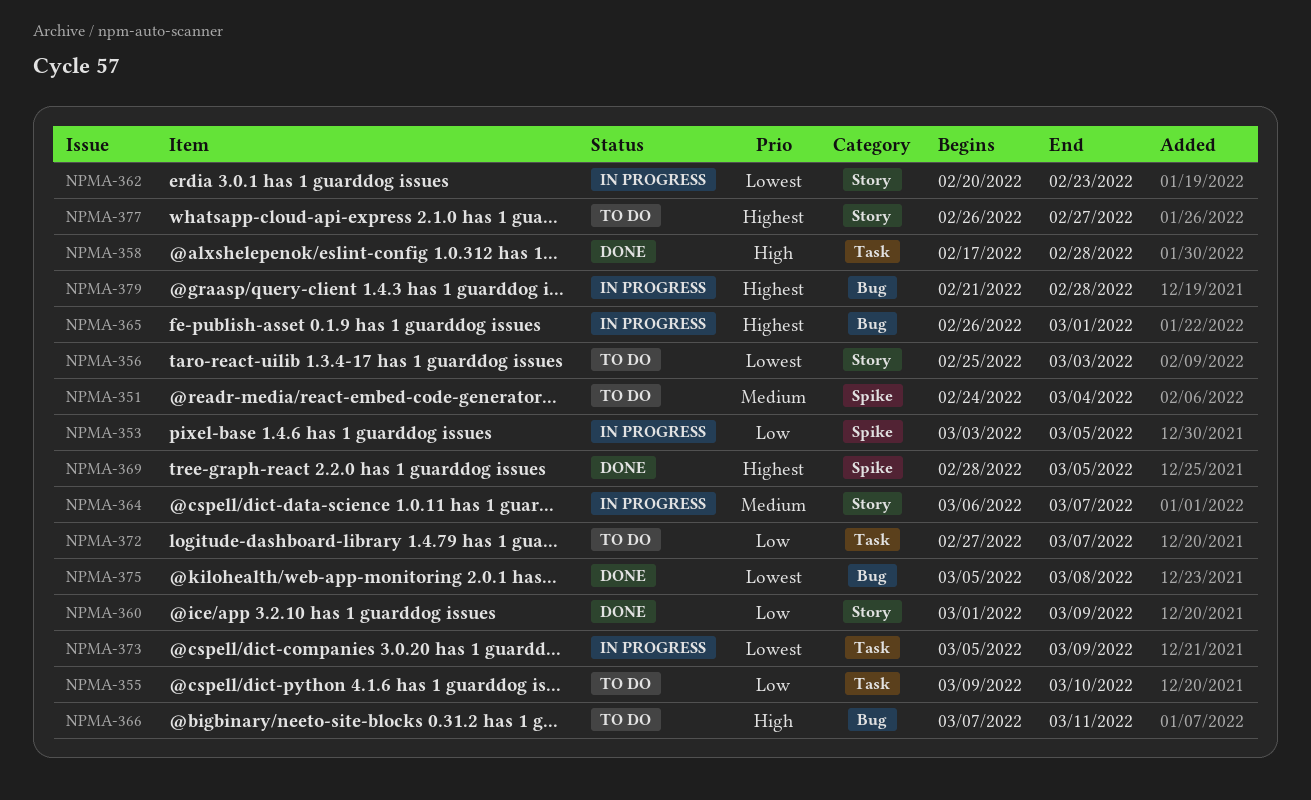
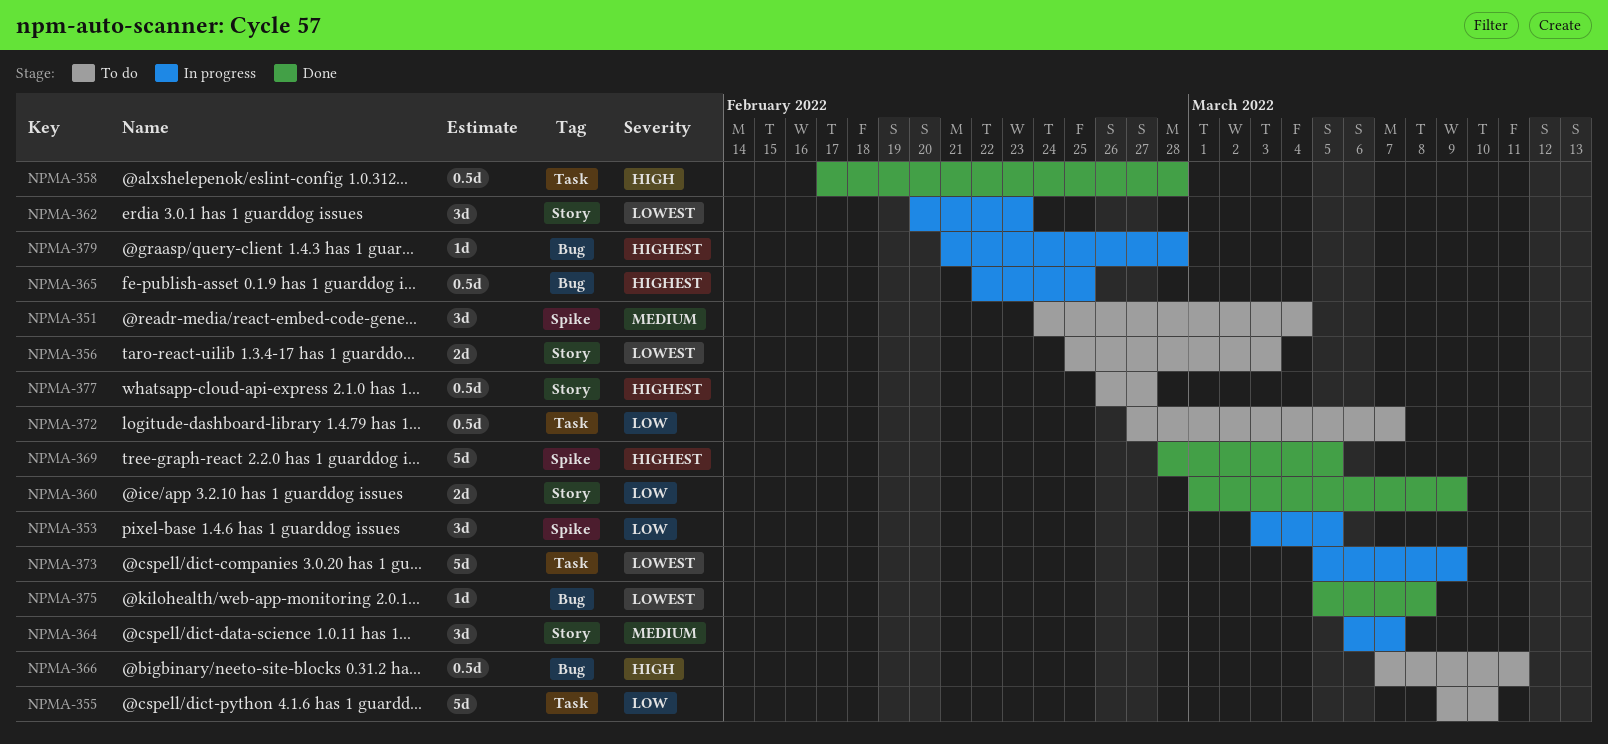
NPMA-365, start: Feb 26 -> Feb 22
NPMA-365, due: Mar 1 -> Feb 25

